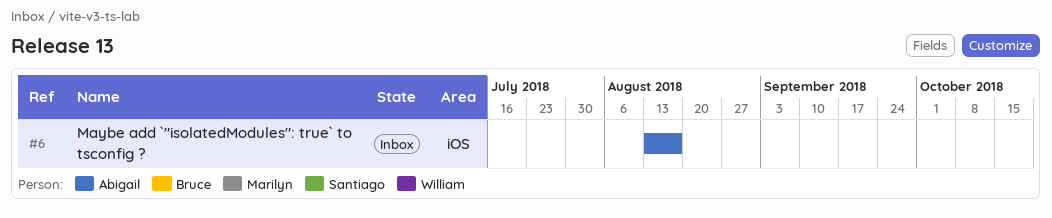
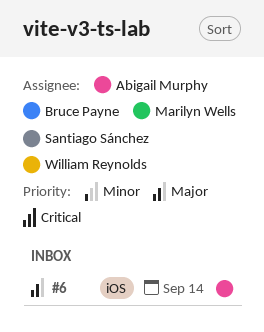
#6, due: Aug 17 -> Sep 14

